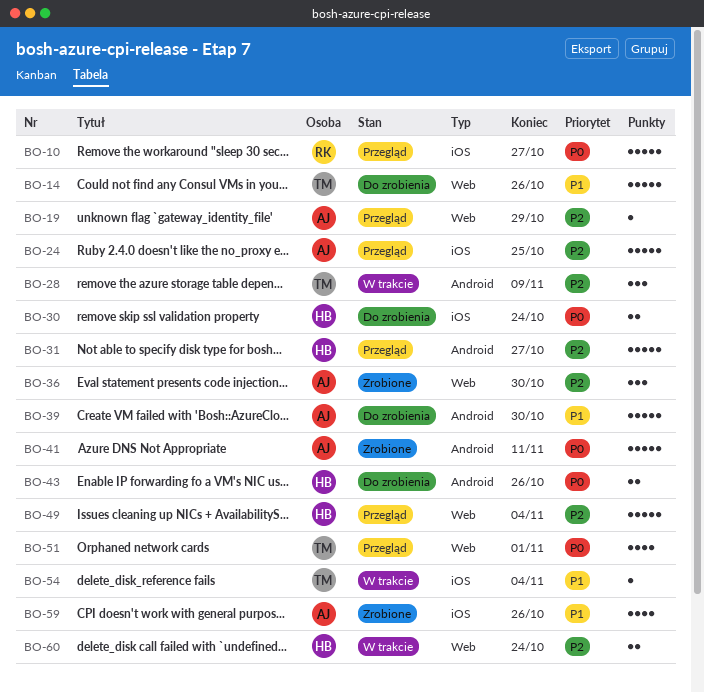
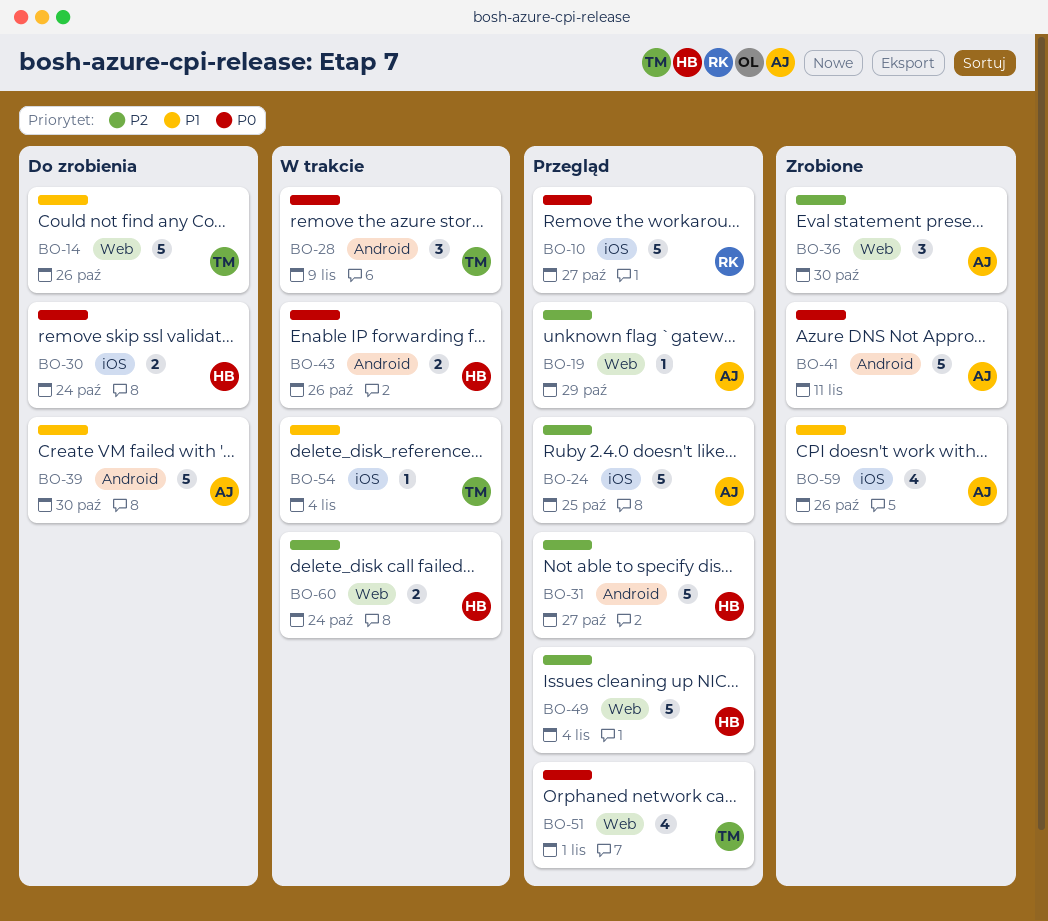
BO-28, priority: P2 -> P0
BO-43, status: Do zrobienia -> W trakcie

